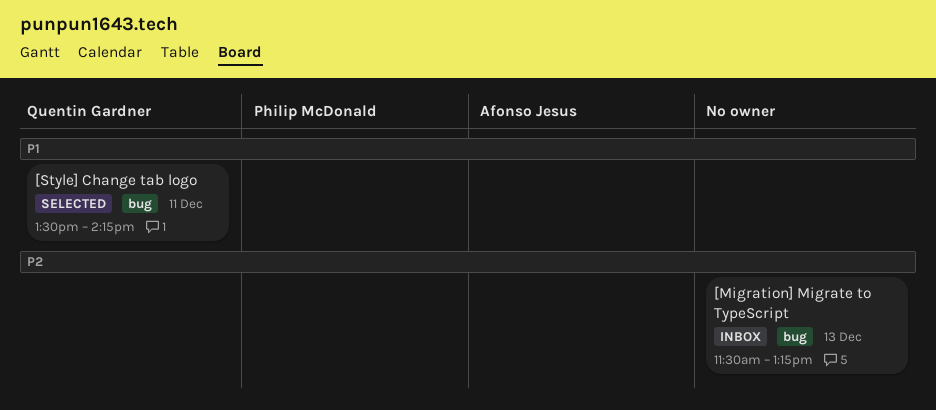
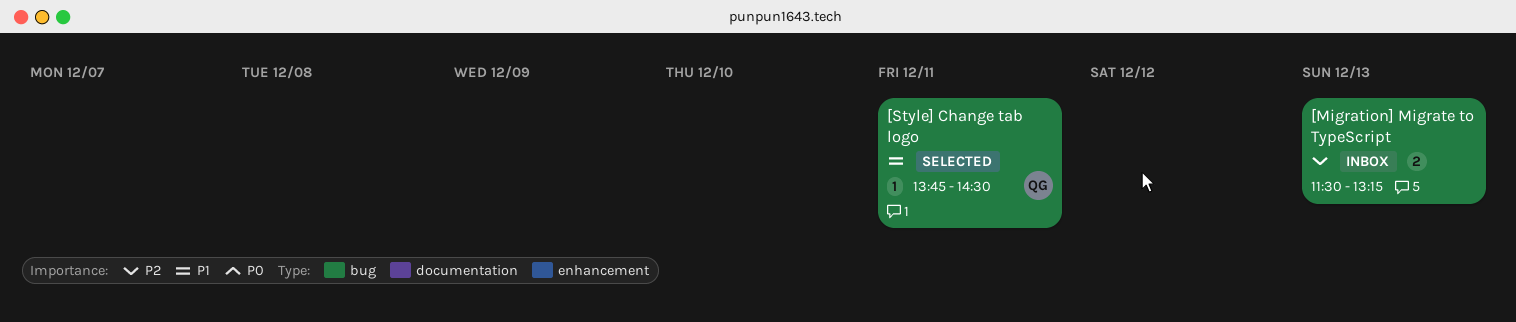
[Style] Change tab logo, begins: 13:30 -> 13:45
[Style] Change tab logo, ends: 14:15 -> 14:30

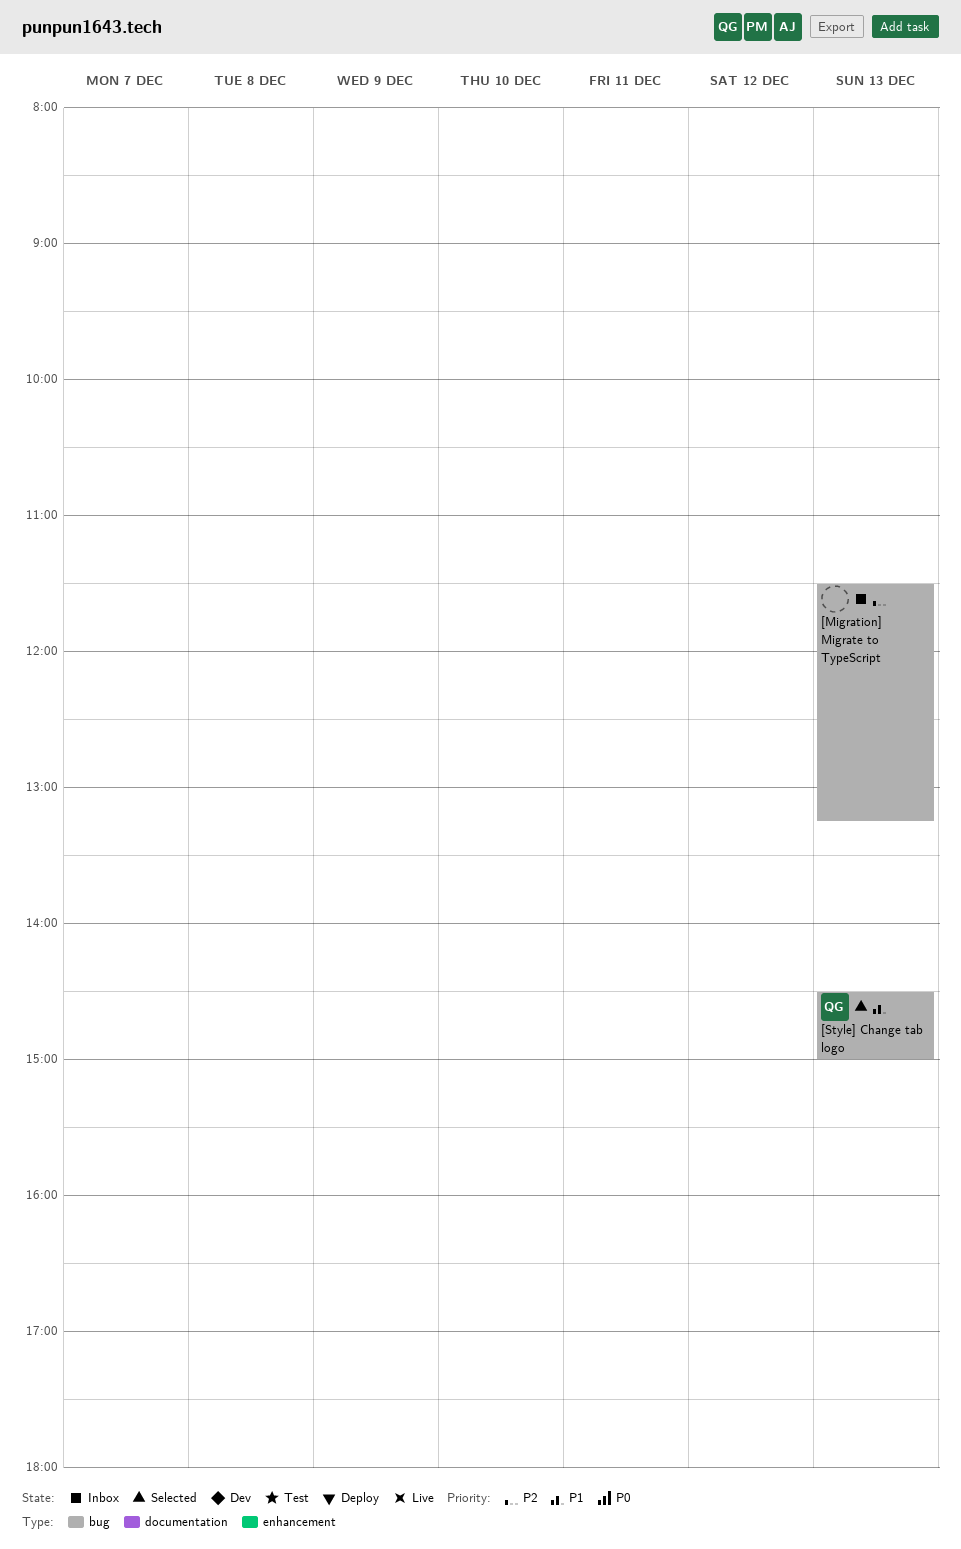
[Style] Change tab logo, day: Dec 11 -> Dec 13
[Style] Change tab logo, begins: 13:45 -> 14:30
[Style] Change tab logo, ends: 14:30 -> 15:00

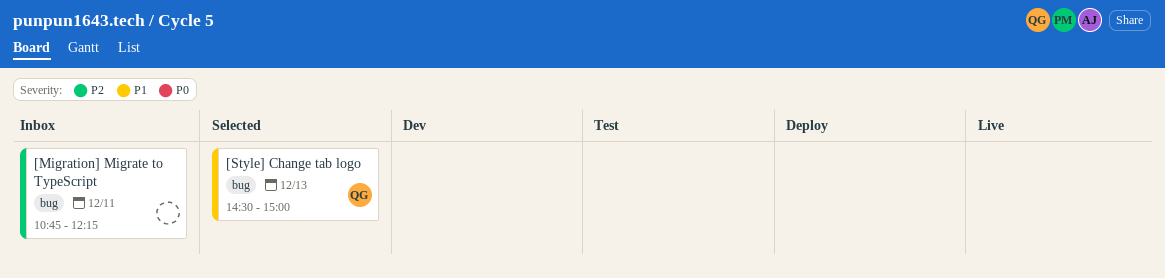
[Migration] Migrate to TypeScript, day: Dec 13 -> Dec 11
[Migration] Migrate to TypeScript, begins: 11:30 -> 10:45
[Migration] Migrate to TypeScript, ends: 13:15 -> 12:15

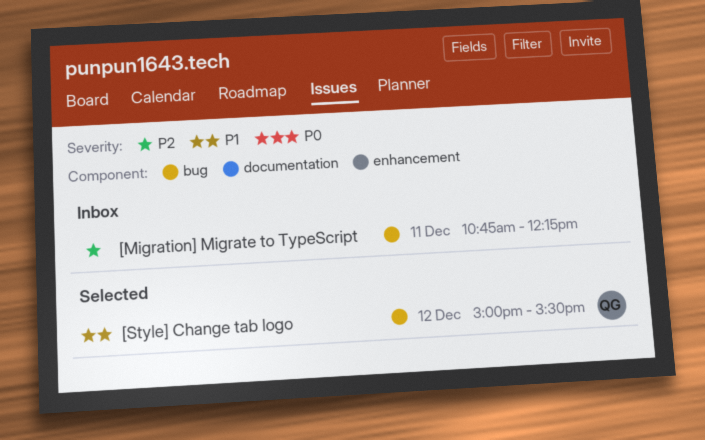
[Style] Change tab logo, day: Dec 13 -> Dec 12
[Style] Change tab logo, begins: 14:30 -> 15:00
[Style] Change tab logo, ends: 15:00 -> 15:30

